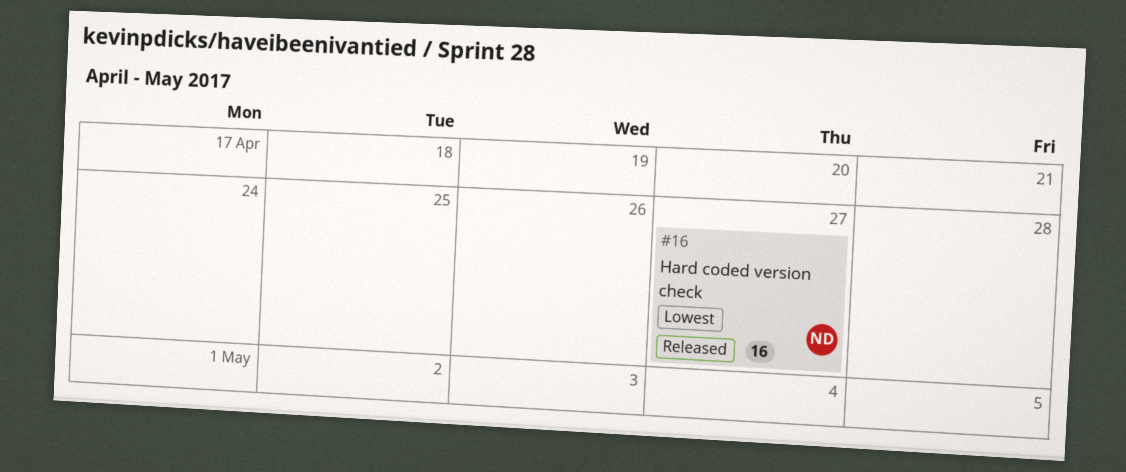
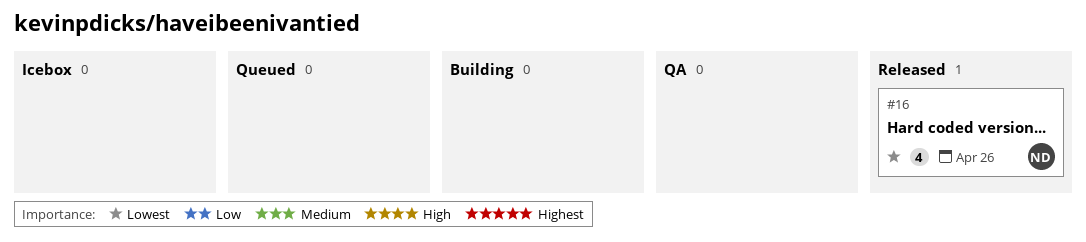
#16, estimate: 16 -> 4
#16, due: Apr 27 -> Apr 26

